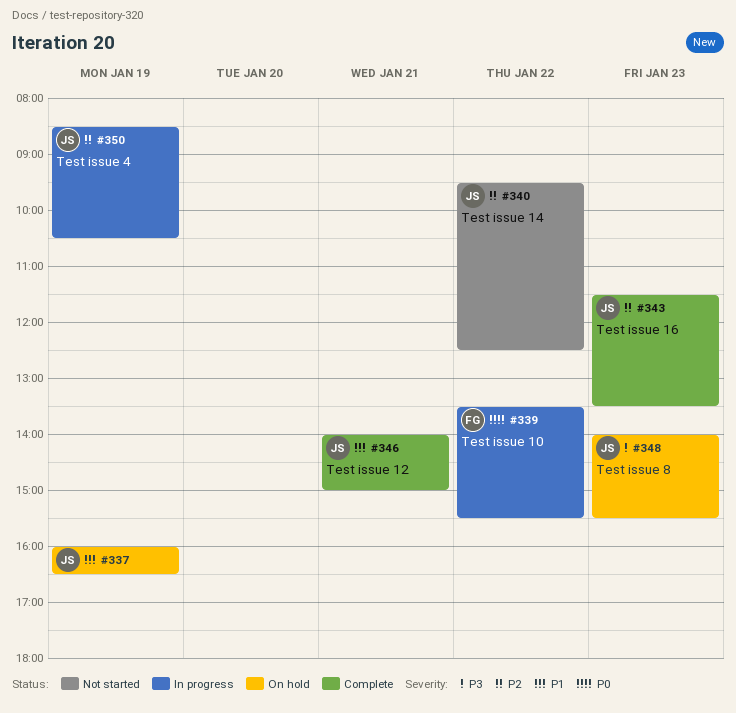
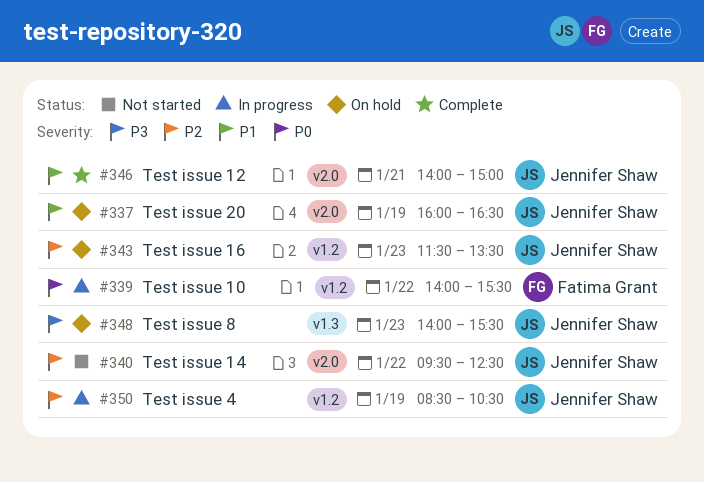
#339, begins: 13:30 -> 14:00
#343, status: Complete -> On hold

